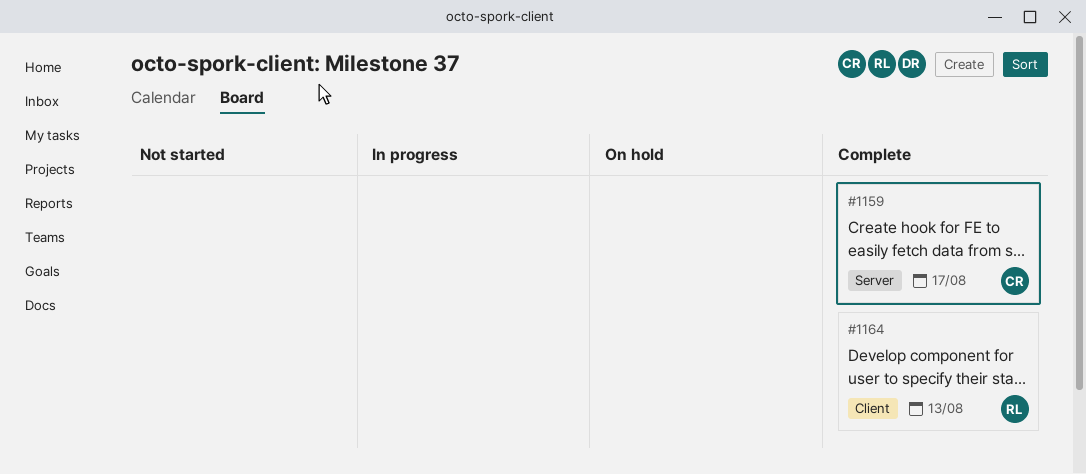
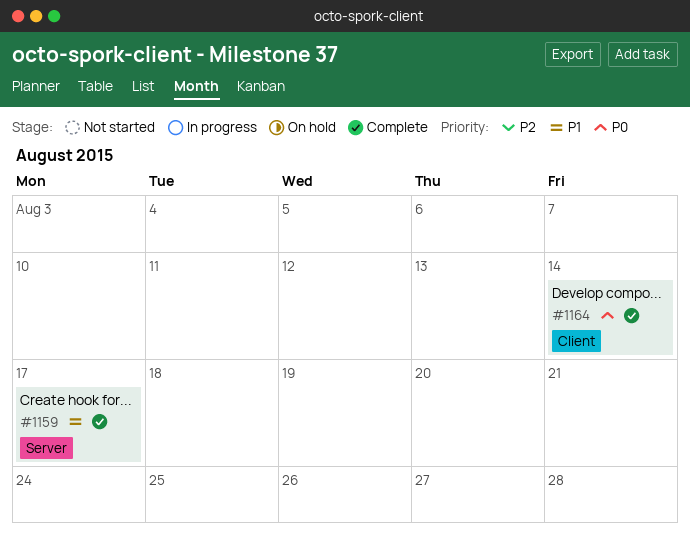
#1164, due: Aug 13 -> Aug 14

